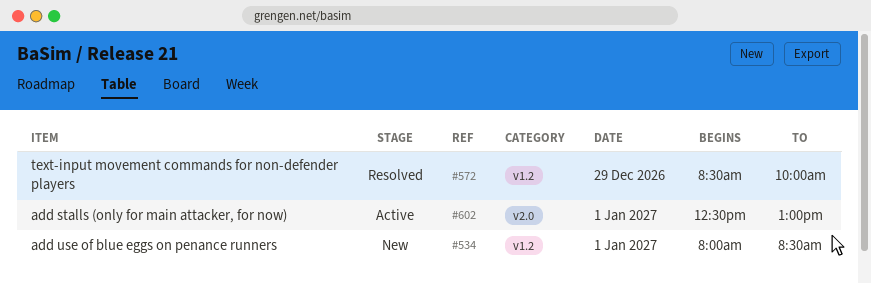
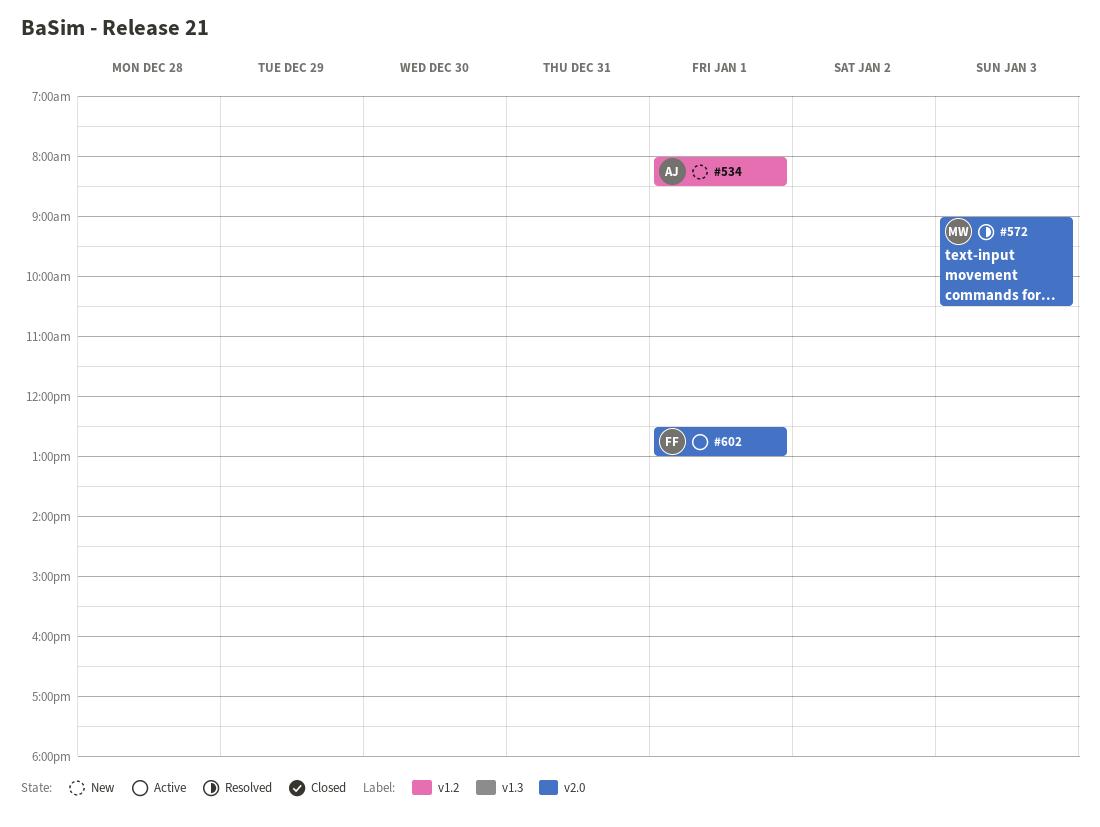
#572, label: v1.2 -> v2.0
#572, day: Dec 29 -> Jan 3
#572, begins: 08:30 -> 09:00
#572, ends: 10:00 -> 10:30

